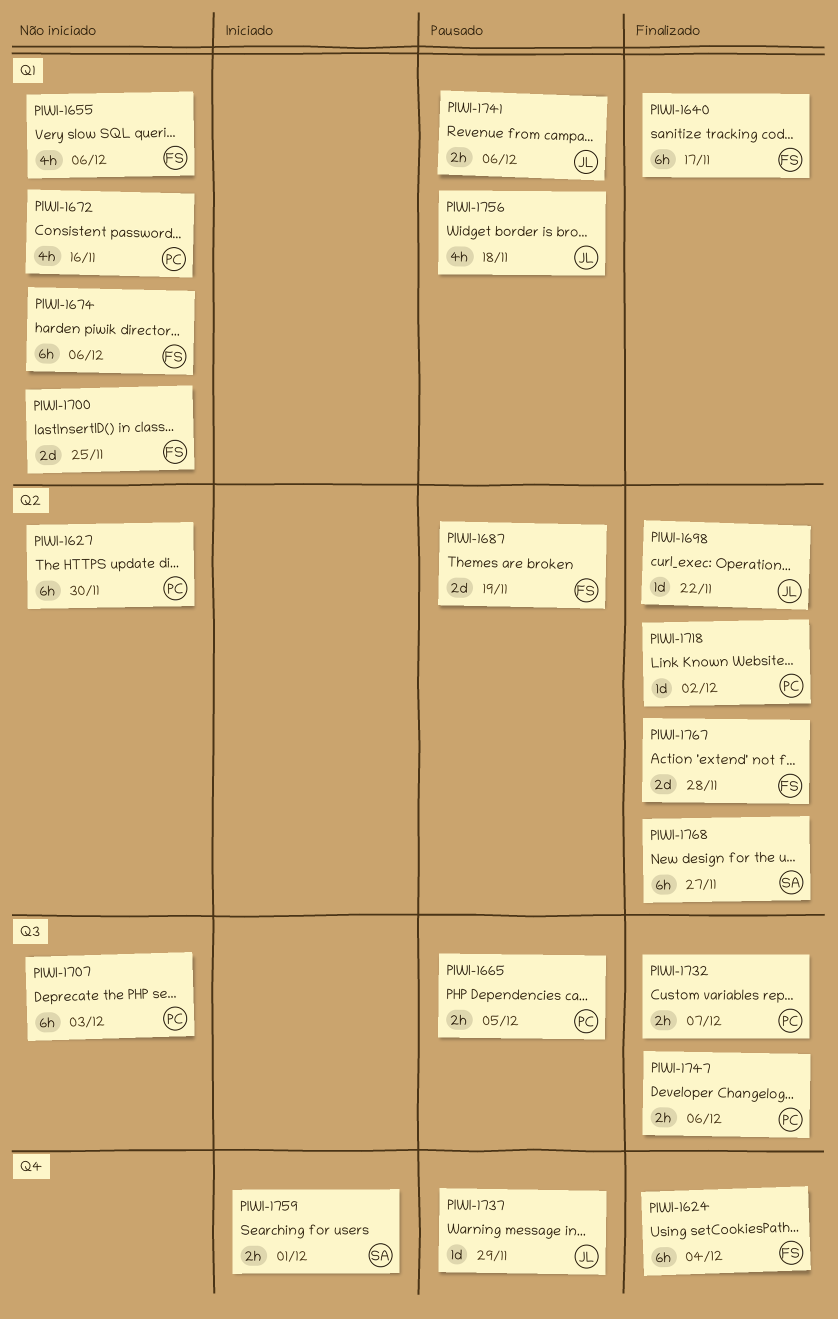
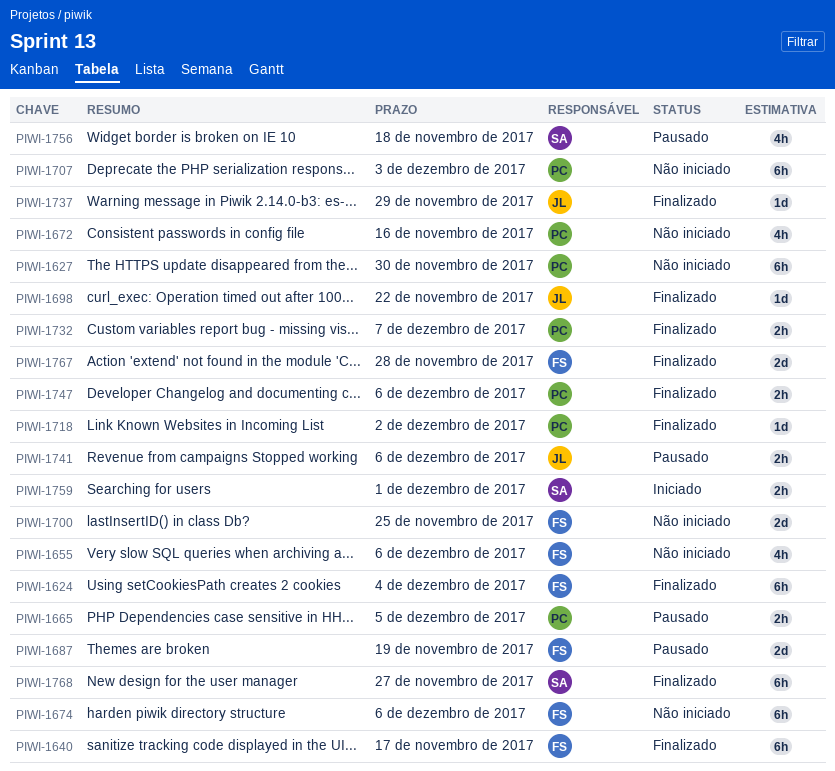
PIWI-1737, status: Pausado -> Finalizado
PIWI-1756, owner: JL -> SA

